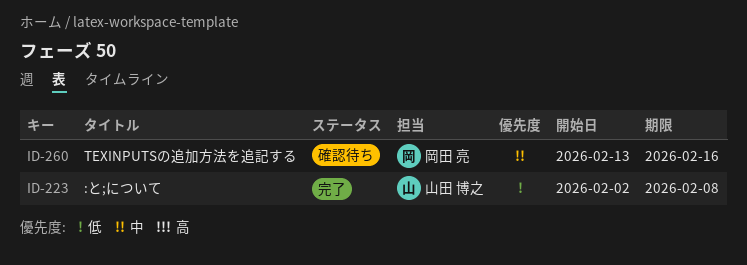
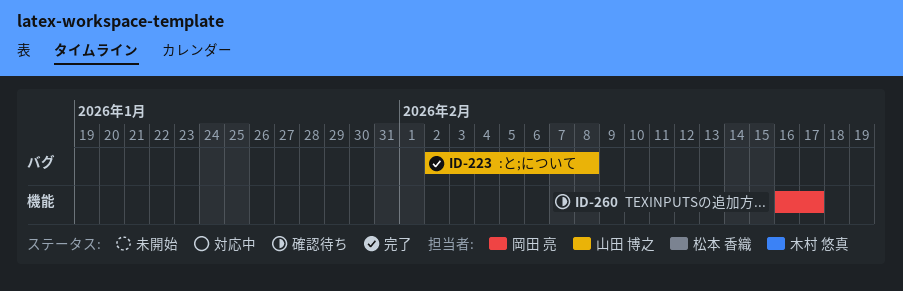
ID-260, start: Feb 13 -> Feb 16
ID-260, due: Feb 16 -> Feb 17

